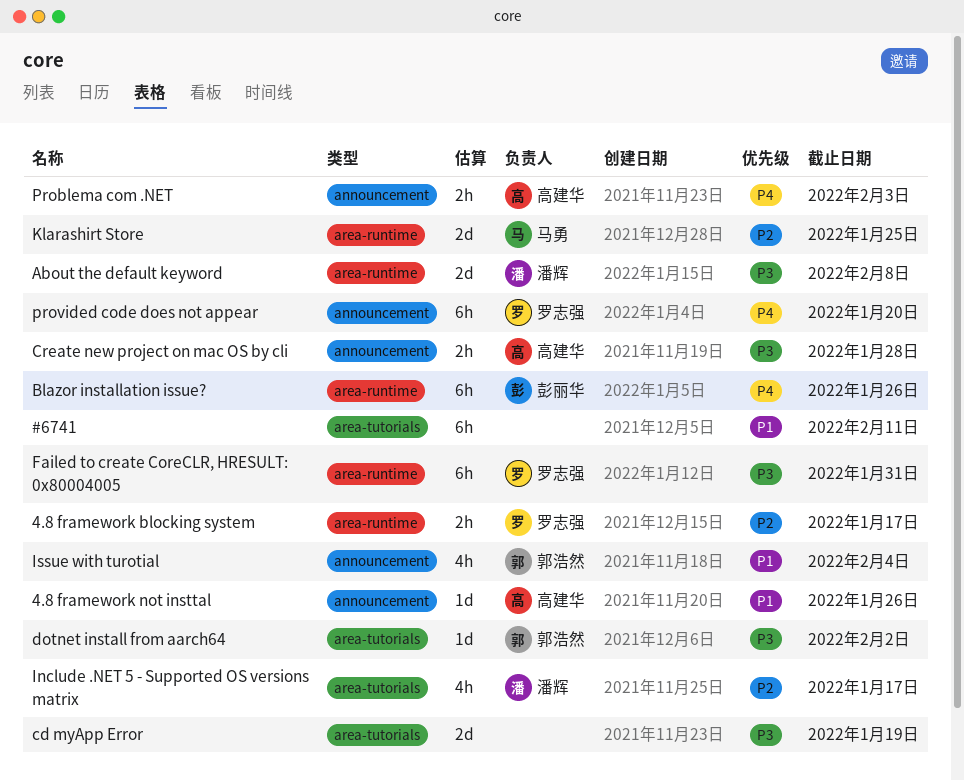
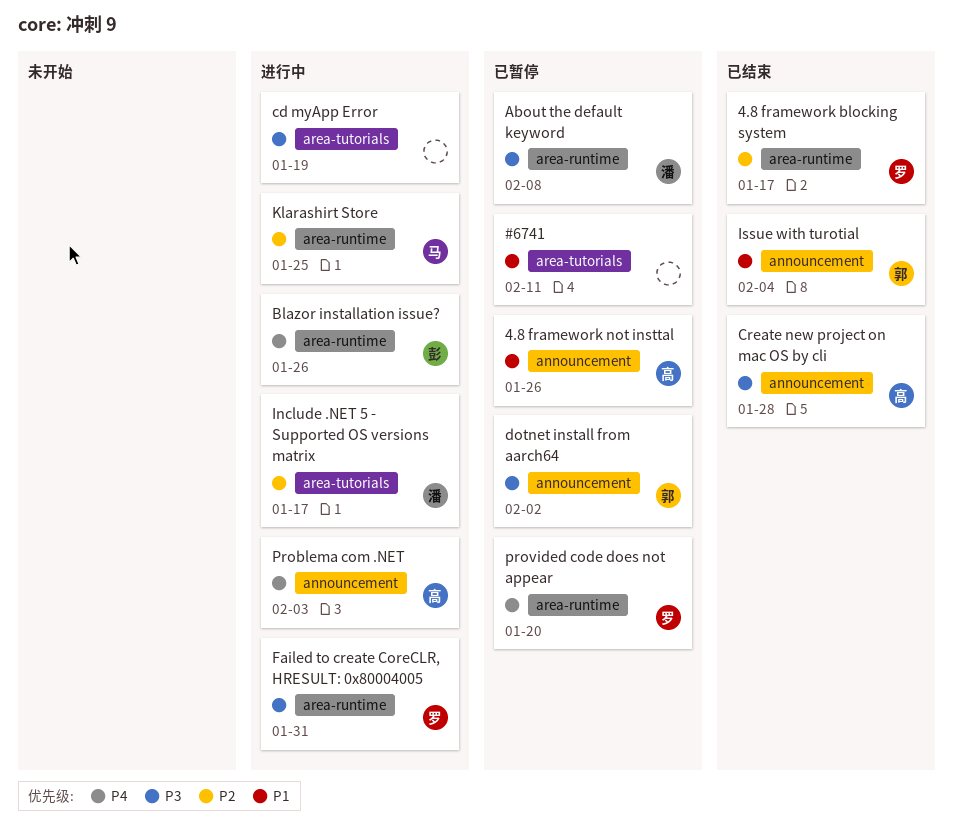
dotnet install from aarch64, label: area-tutorials -> announcement
provided code does not appear, label: announcement -> area-runtime

